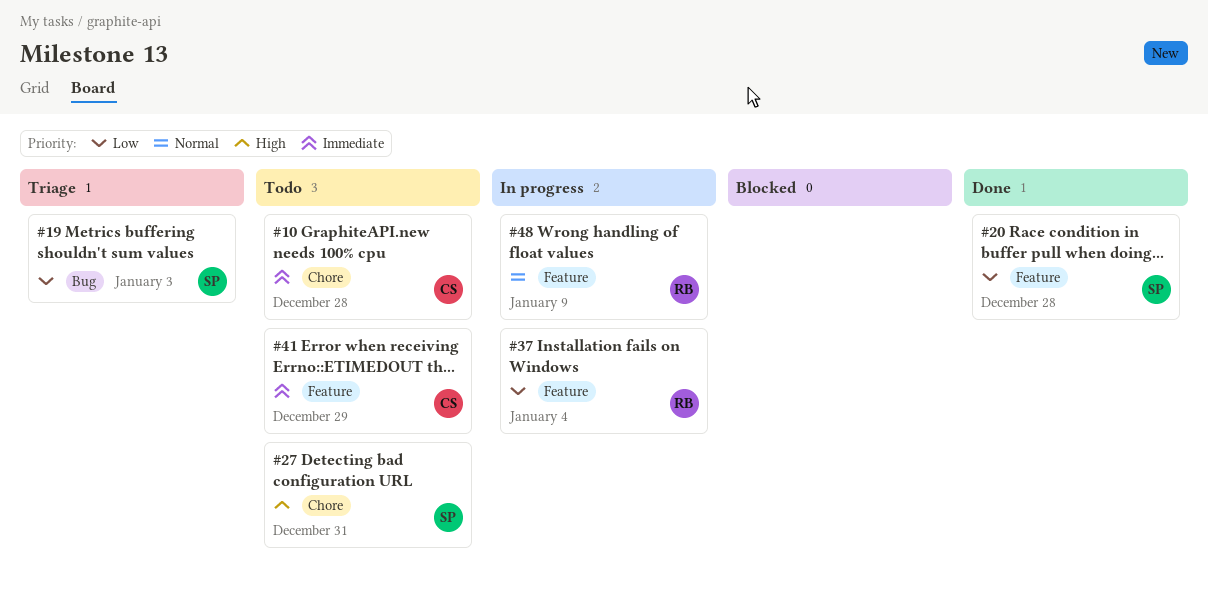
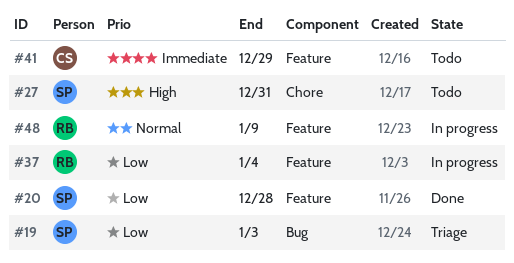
#10: present -> none

